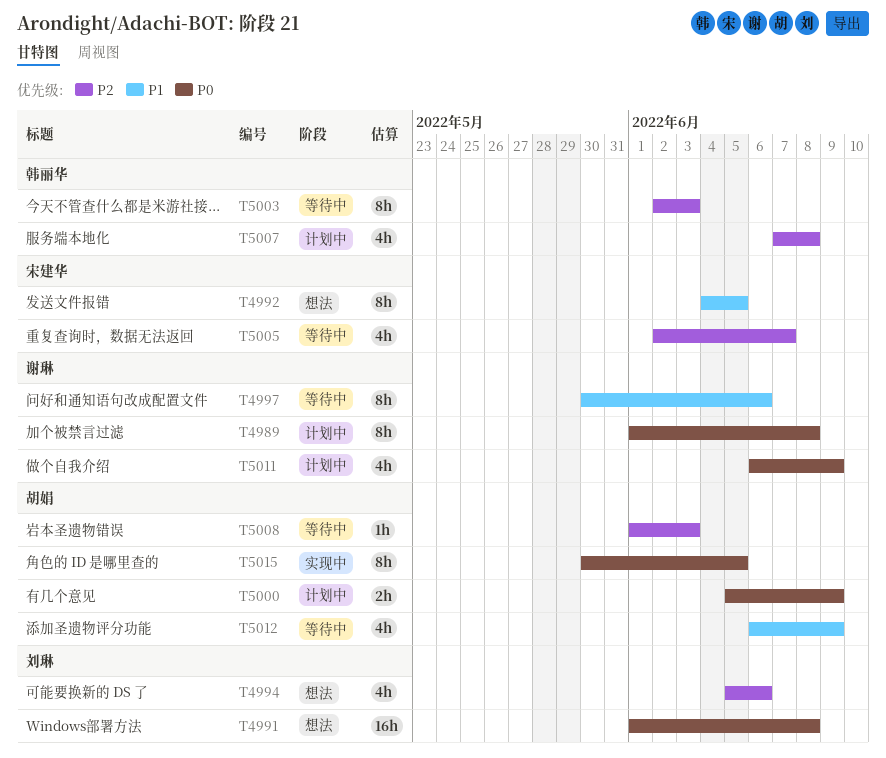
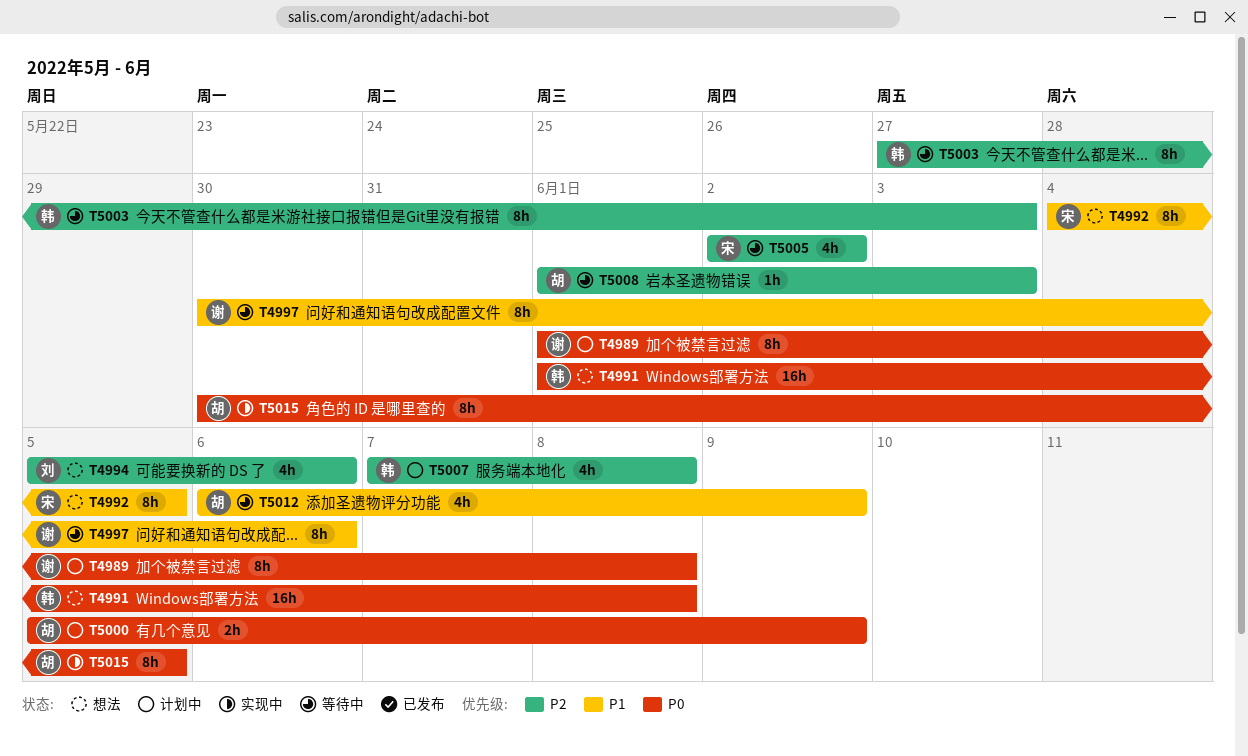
T4991, owner: 刘琳 -> 韩丽华
T5003, start: Jun 2 -> May 27
T5005, due: Jun 7 -> Jun 2
T5011: present -> none

